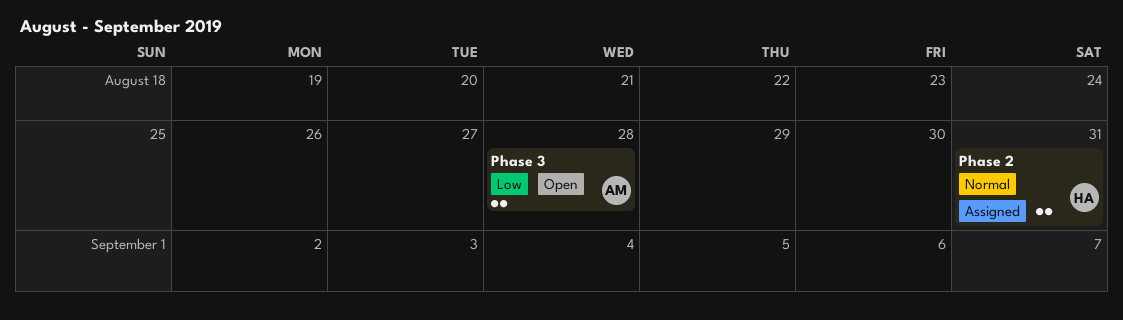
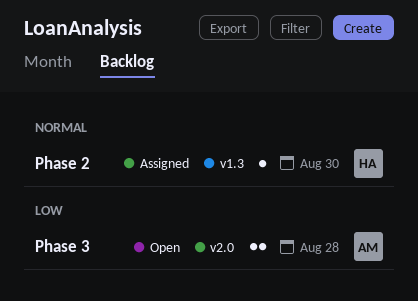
Phase 2, estimate: 2 -> 1
Phase 2, due: Aug 31 -> Aug 30

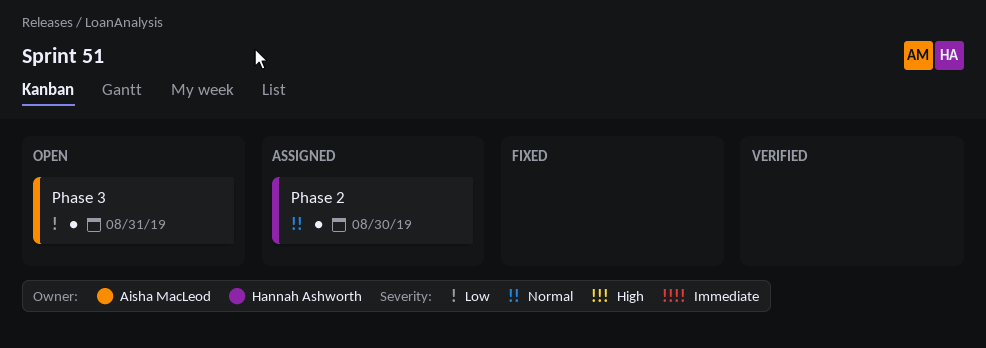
Phase 3, estimate: 2 -> 1
Phase 3, due: Aug 28 -> Aug 31

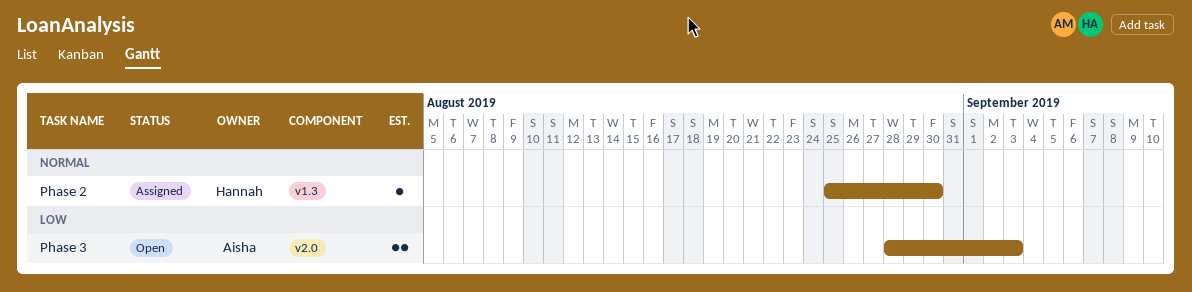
Phase 3, estimate: 1 -> 2
Phase 3, due: Aug 31 -> Sep 3

